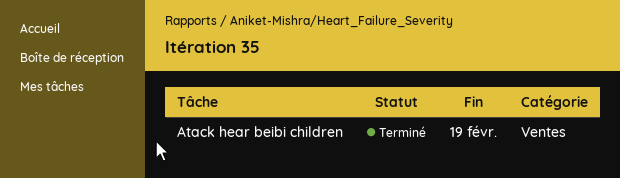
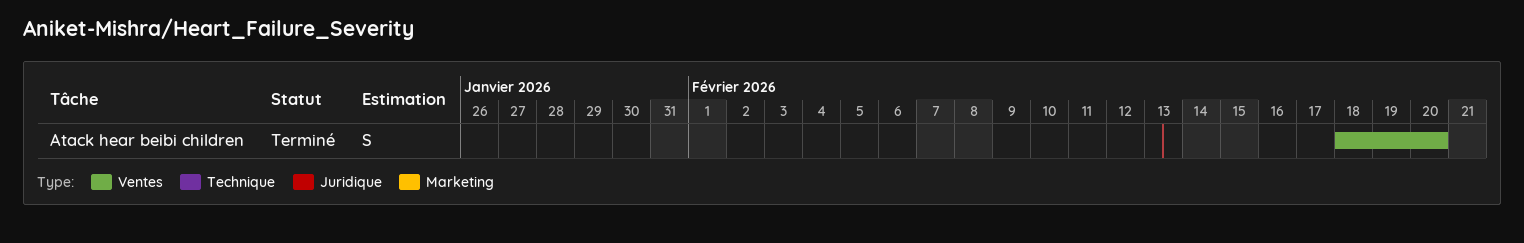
Atack hear beibi children, due: Feb 19 -> Feb 20

